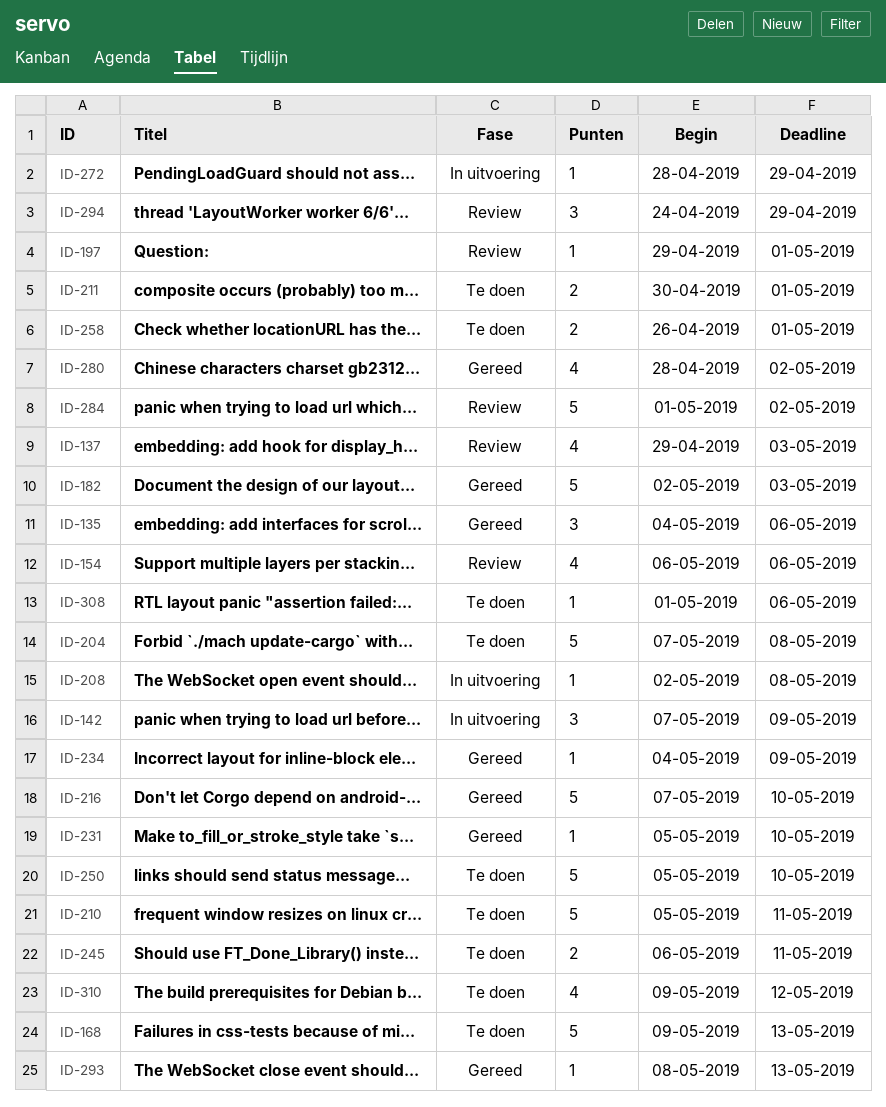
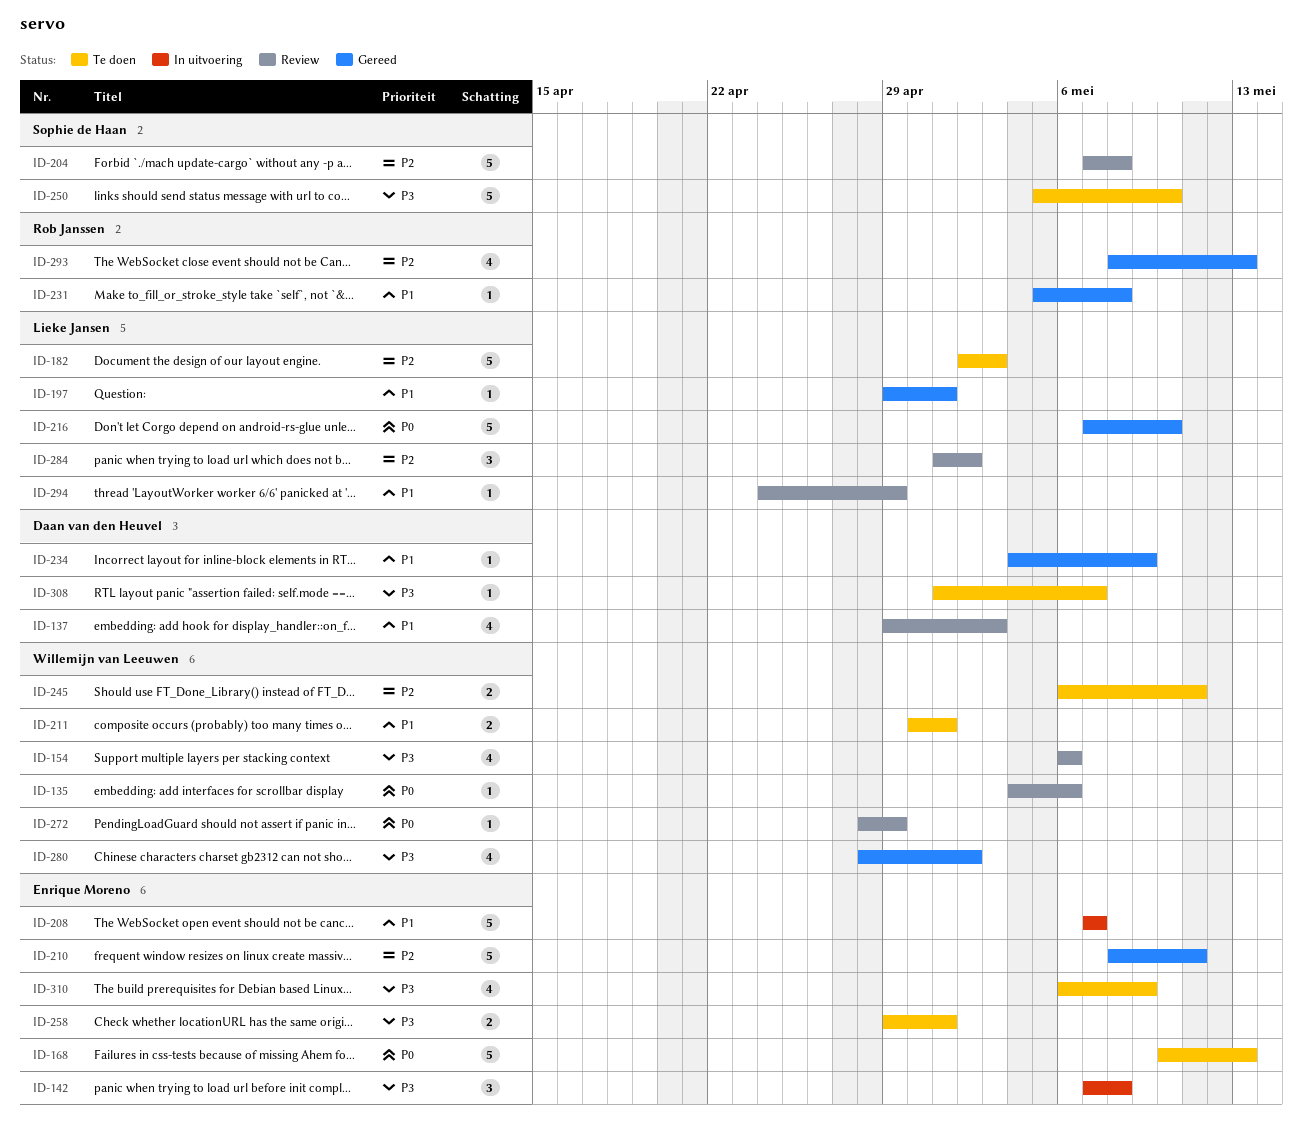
ID-135, status: Gereed -> Review
ID-135, estimate: 3 -> 1
ID-142, due: May 9 -> May 8
ID-168, start: May 9 -> May 10
ID-182, status: Gereed -> Te doen
ID-197, status: Review -> Gereed
ID-204, status: Te doen -> Review
ID-208, estimate: 1 -> 5
ID-208, start: May 2 -> May 7
ID-208, due: May 8 -> May 7
ID-210, status: Te doen -> Gereed
ID-210, start: May 5 -> May 8
ID-231, due: May 10 -> May 8
ID-258, start: Apr 26 -> Apr 29
ID-272, status: In uitvoering -> Review
ID-284, estimate: 5 -> 3
ID-293, estimate: 1 -> 4
ID-294, estimate: 3 -> 1
ID-308, due: May 6 -> May 7
ID-310, start: May 9 -> May 6
ID-310, due: May 12 -> May 9

